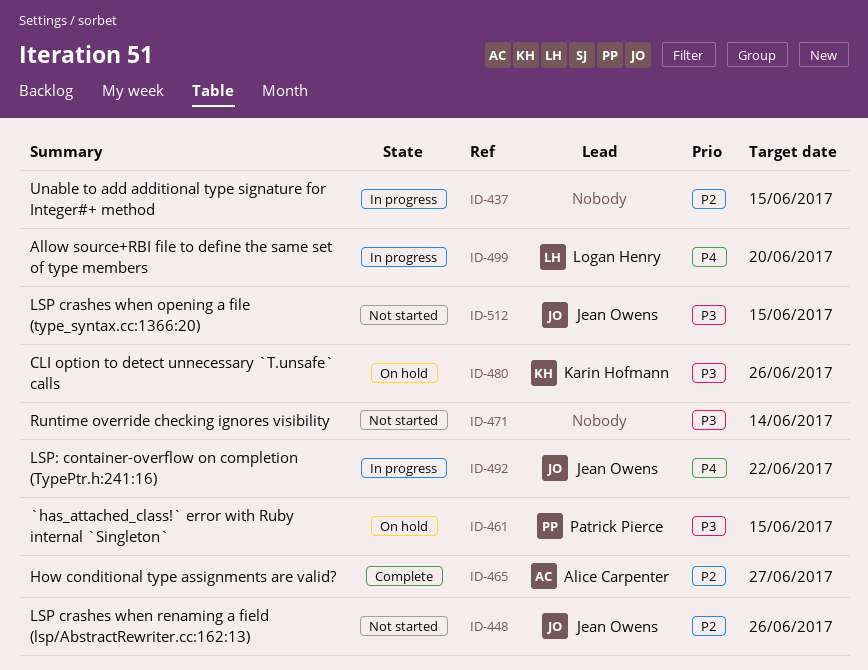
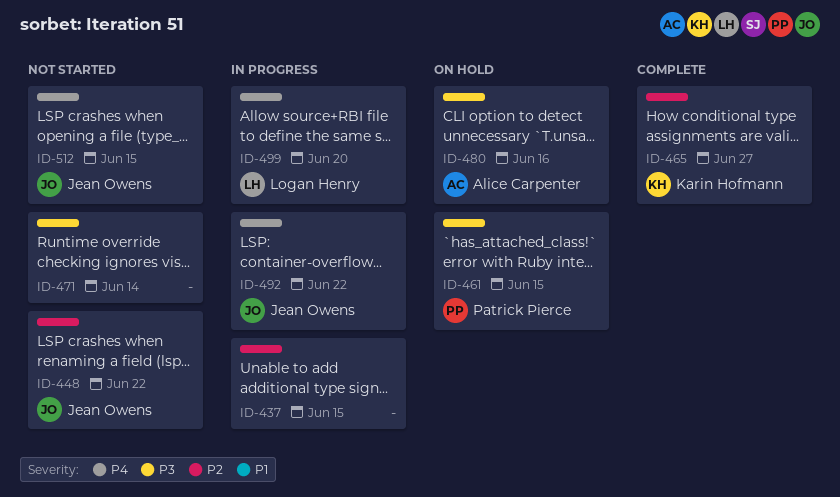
ID-448, due: Jun 26 -> Jun 22
ID-465, owner: Alice Carpenter -> Karin Hofmann
ID-480, owner: Karin Hofmann -> Alice Carpenter
ID-480, due: Jun 26 -> Jun 16
ID-512, priority: P3 -> P4

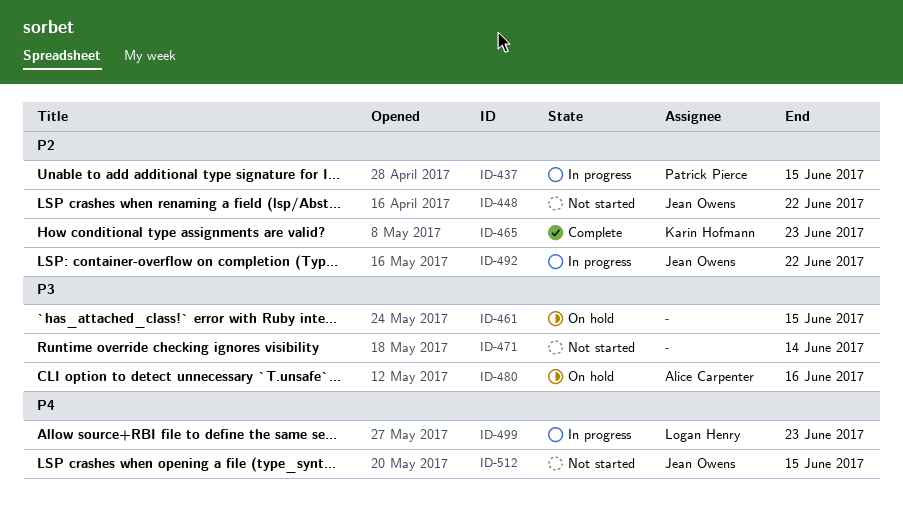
ID-437, owner: none -> Patrick Pierce
ID-461, owner: Patrick Pierce -> none
ID-465, due: Jun 27 -> Jun 23
ID-492, priority: P4 -> P2
ID-499, due: Jun 20 -> Jun 23

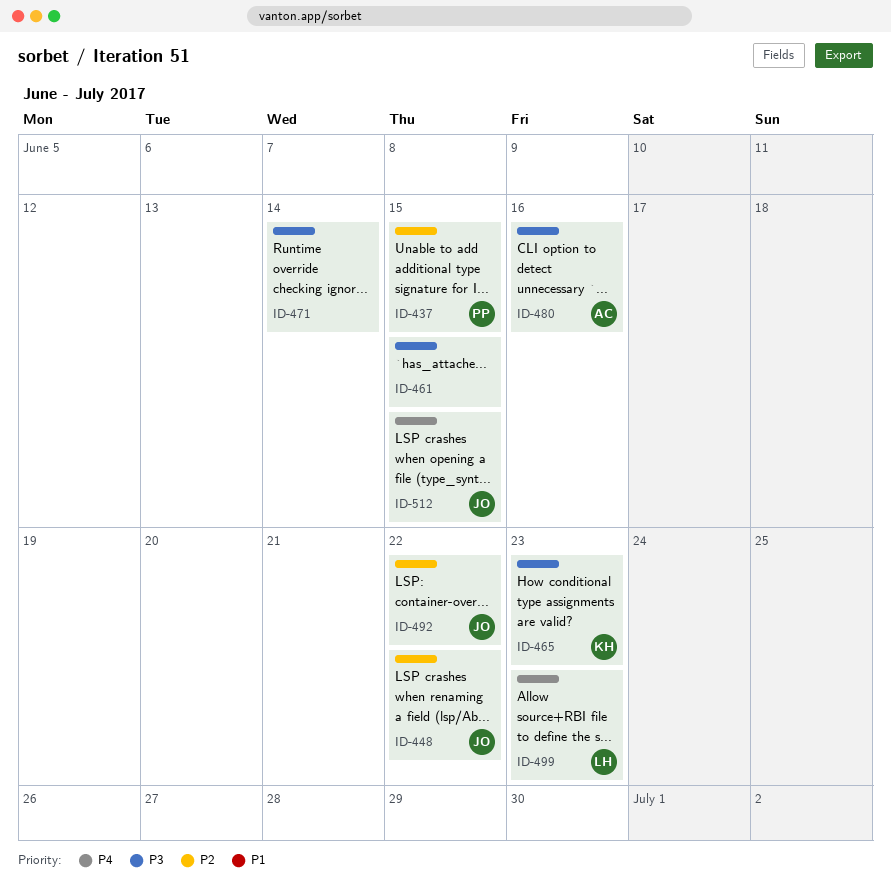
ID-465, priority: P2 -> P3

